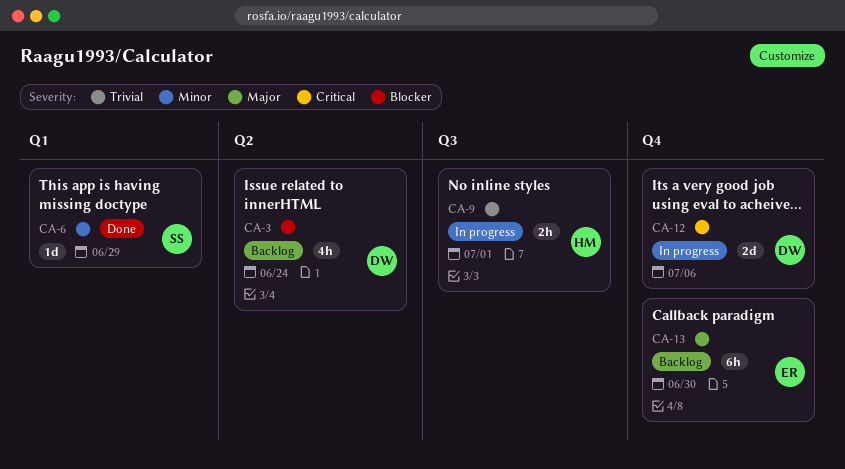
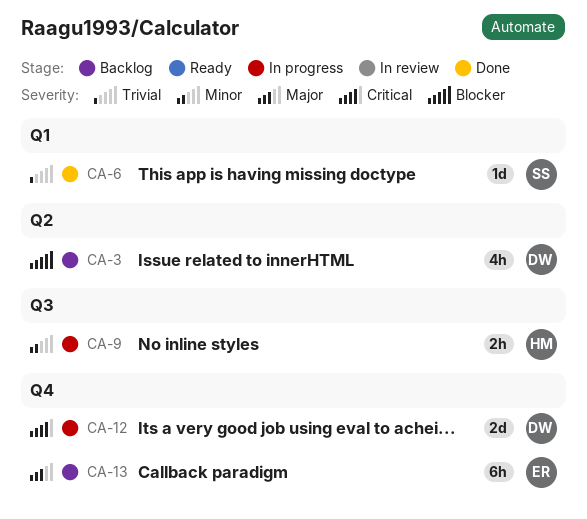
CA-6, priority: Minor -> Trivial
CA-9, priority: Trivial -> Minor

